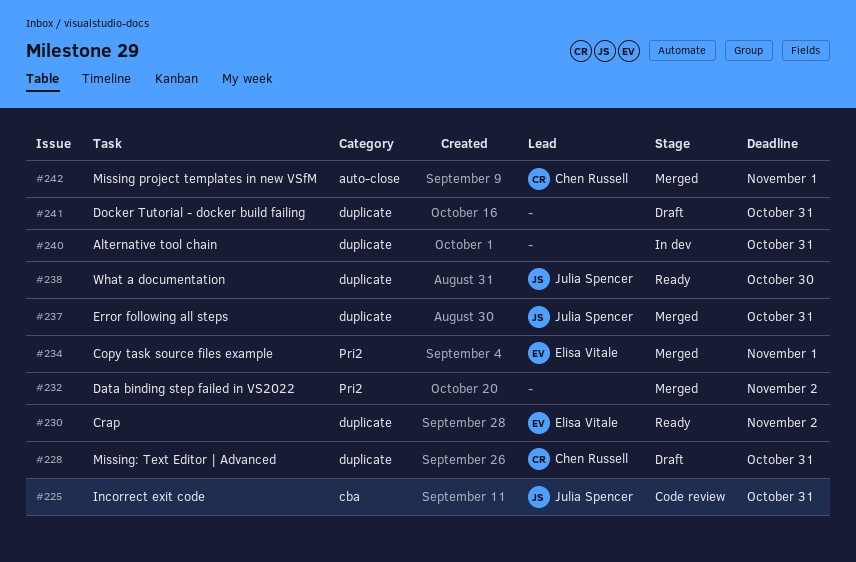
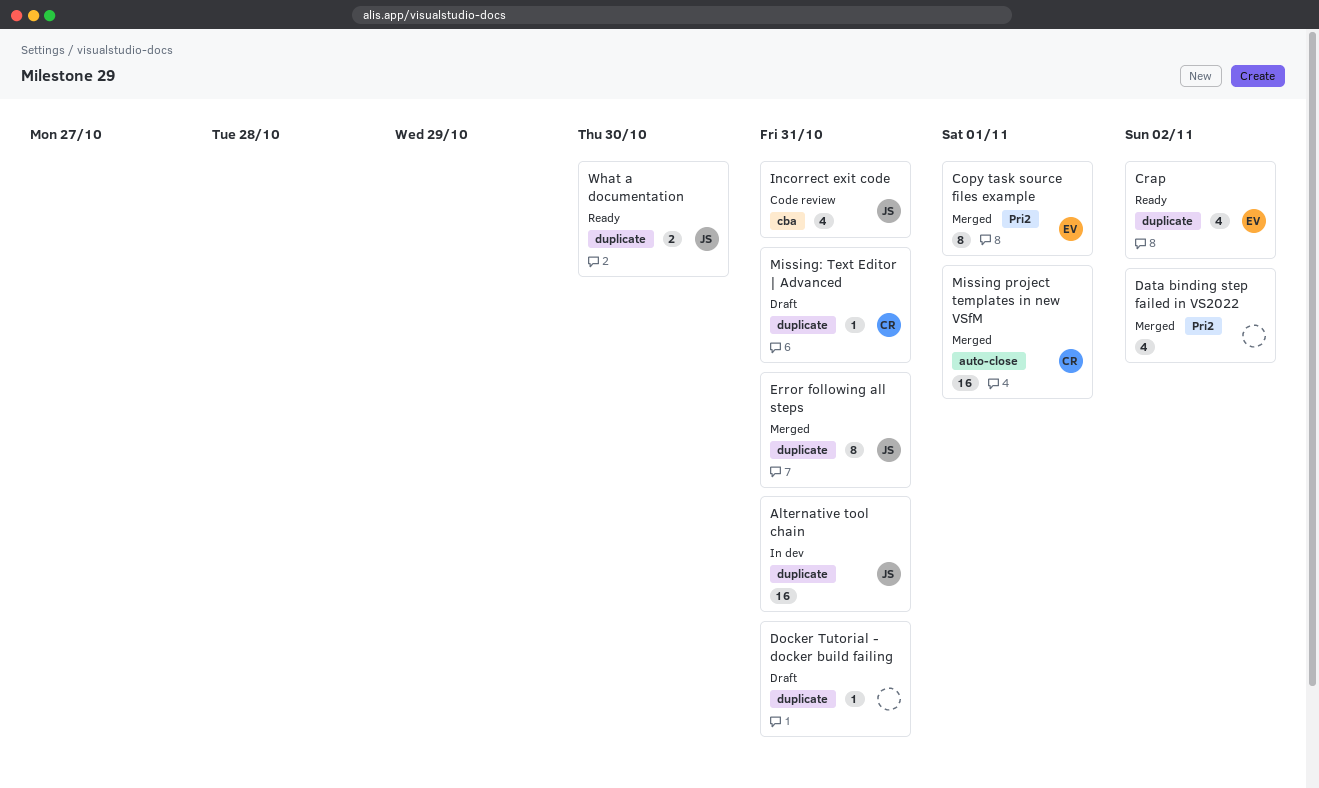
Alternative tool chain, owner: none -> Julia Spencer

